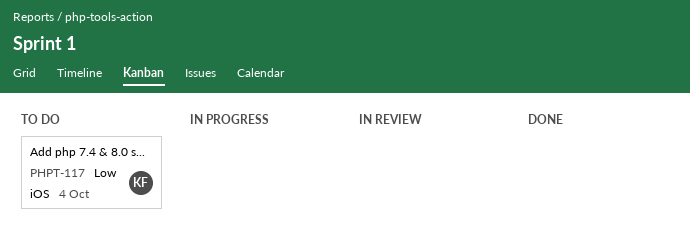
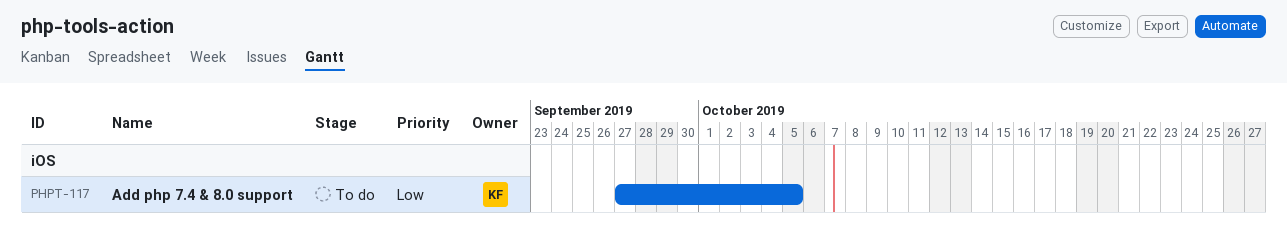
PHPT-117, due: Oct 4 -> Oct 5

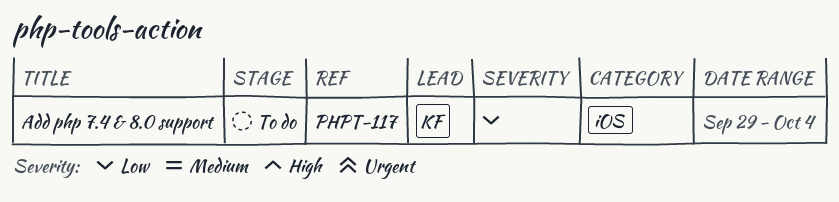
PHPT-117, start: Sep 27 -> Sep 29
PHPT-117, due: Oct 5 -> Oct 4

